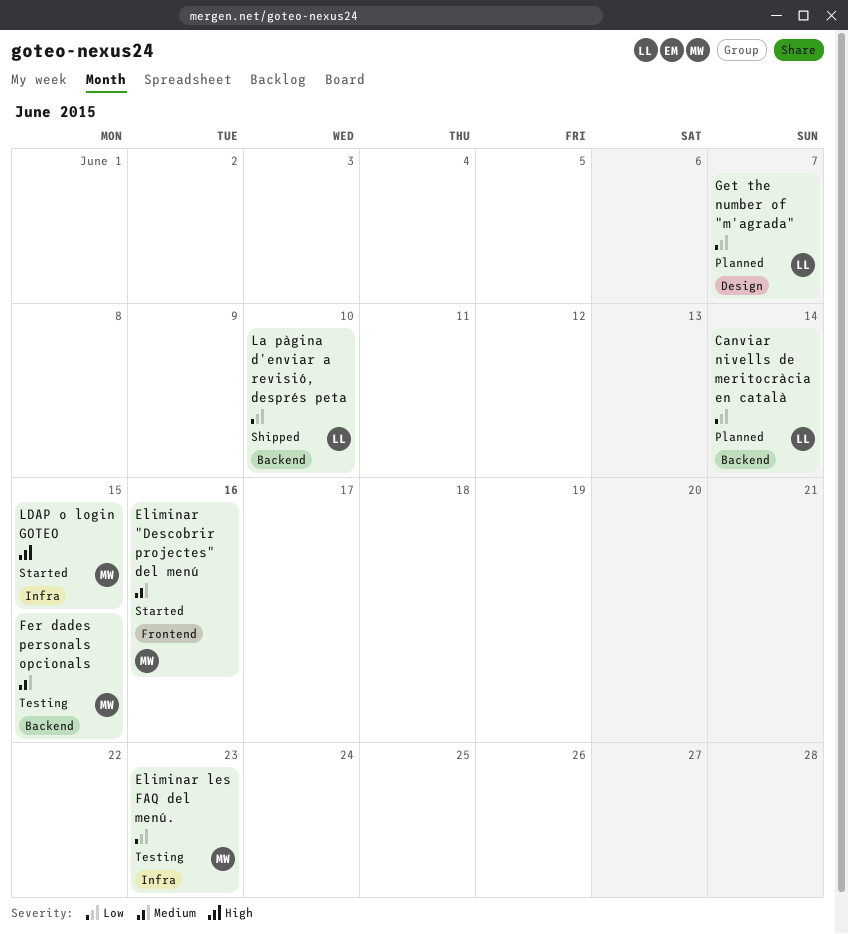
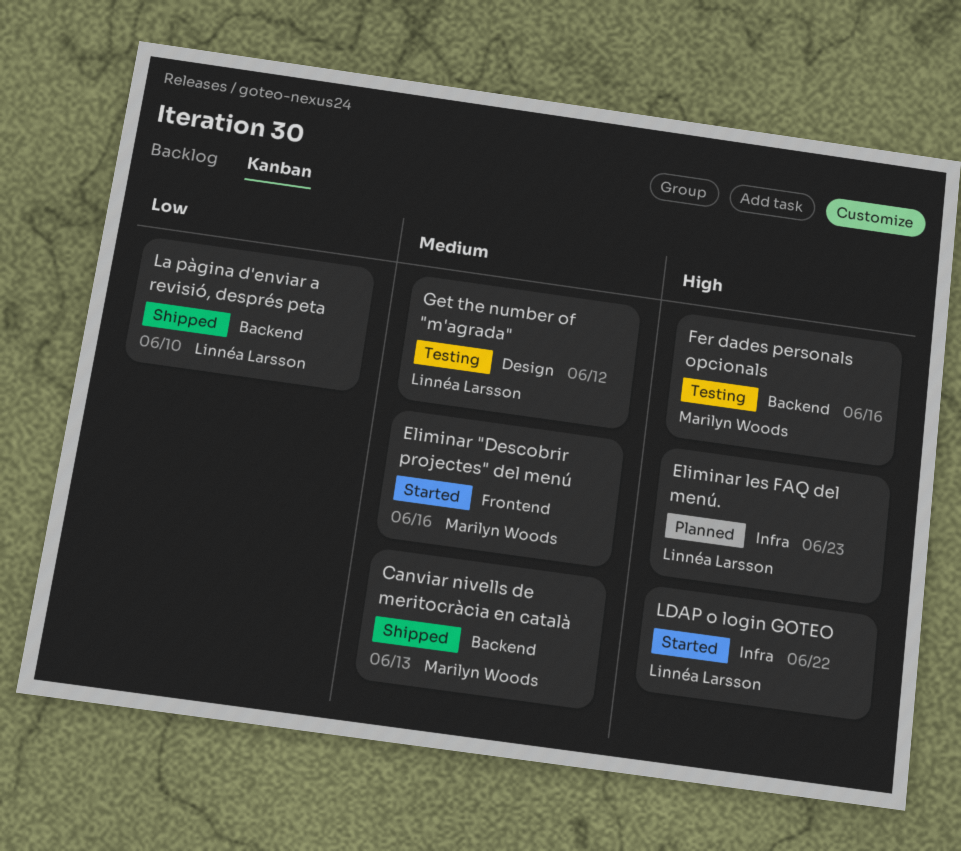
Canviar nivells de meritocràcia en català, status: Planned -> Shipped
Canviar nivells de meritocràcia en català, owner: Linnéa Larsson -> Marilyn Woods
Canviar nivells de meritocràcia en català, priority: Low -> Medium
Canviar nivells de meritocràcia en català, due: Jun 14 -> Jun 13
Eliminar les FAQ del menú., status: Testing -> Planned
Eliminar les FAQ del menú., owner: Marilyn Woods -> Linnéa Larsson
Eliminar les FAQ del menú., priority: Low -> High
Fer dades personals opcionals, priority: Medium -> High
Fer dades personals opcionals, due: Jun 15 -> Jun 16
Get the number of "m'agrada", status: Planned -> Testing
Get the number of "m'agrada", priority: Low -> Medium
Get the number of "m'agrada", due: Jun 7 -> Jun 12
LDAP o login GOTEO, owner: Marilyn Woods -> Linnéa Larsson
LDAP o login GOTEO, due: Jun 15 -> Jun 22

